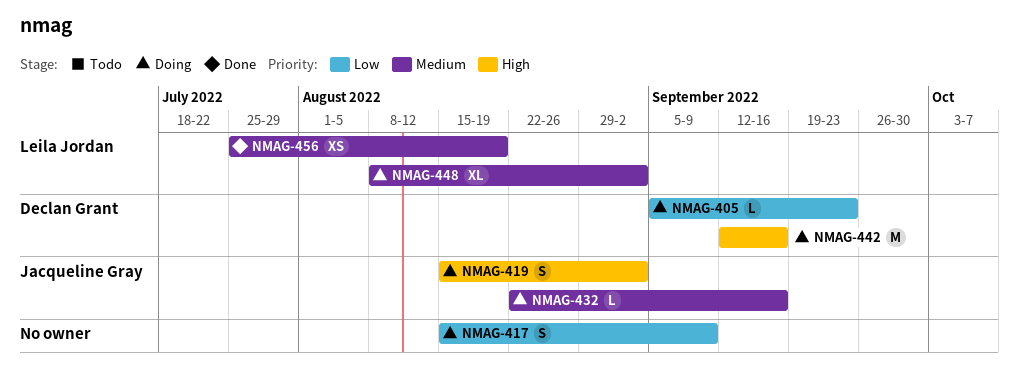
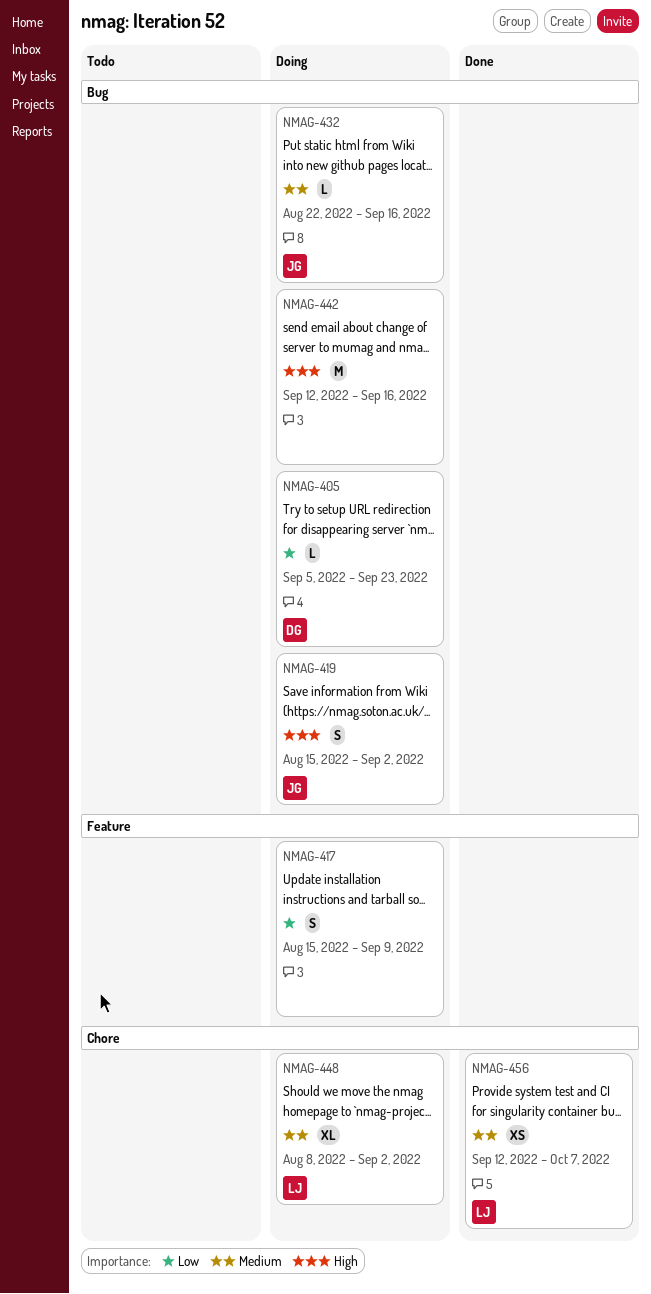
NMAG-442, owner: Declan Grant -> none
NMAG-456, start: Jul 25 -> Sep 12
NMAG-456, due: Aug 19 -> Oct 7

